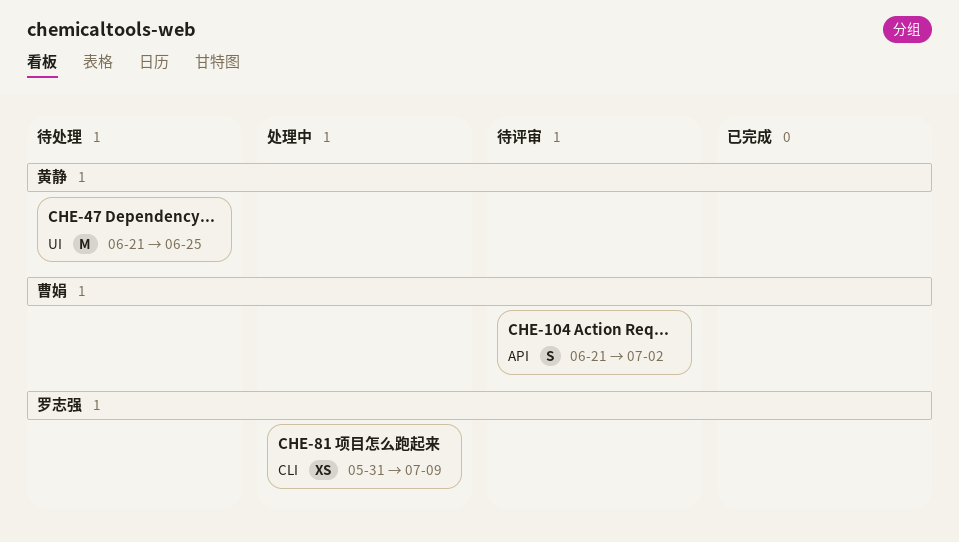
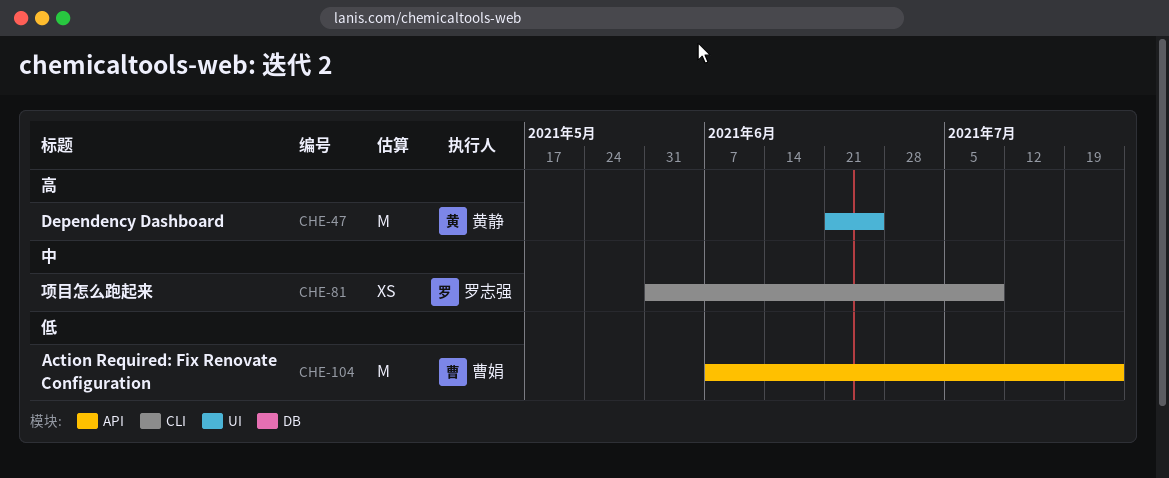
CHE-104, estimate: S -> M
CHE-104, start: Jun 21 -> Jun 7
CHE-104, due: Jul 2 -> Jul 23

